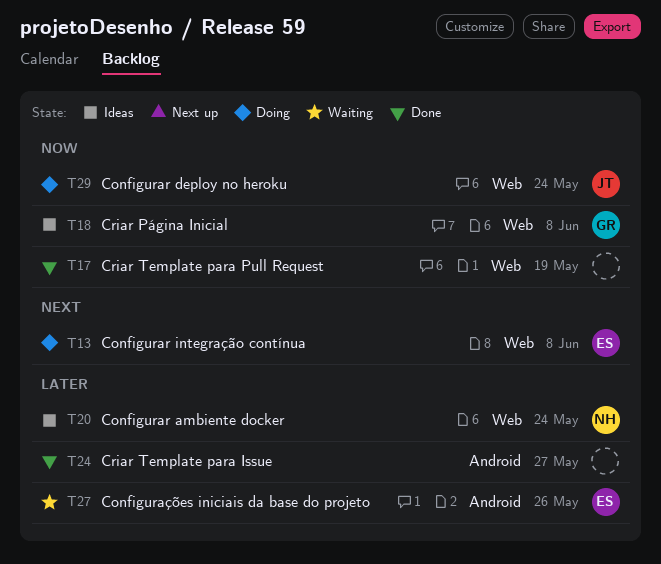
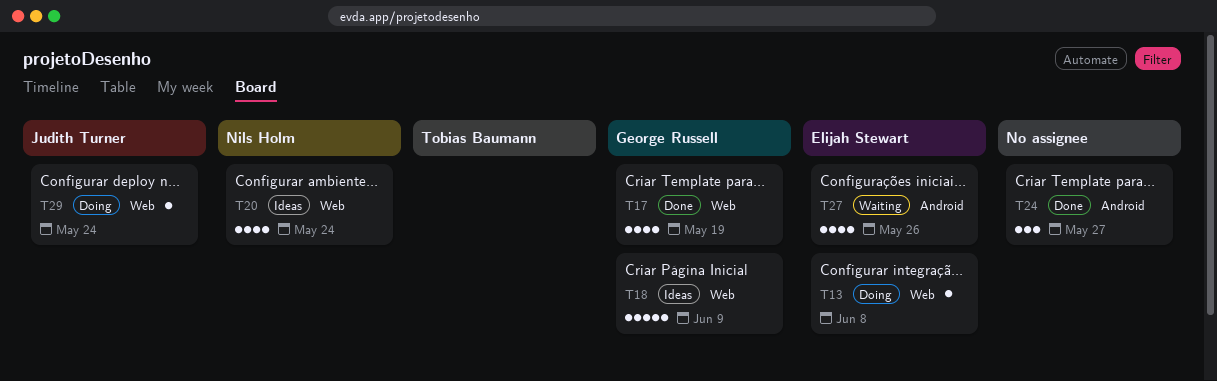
T17, owner: none -> George Russell
T18, due: Jun 8 -> Jun 9

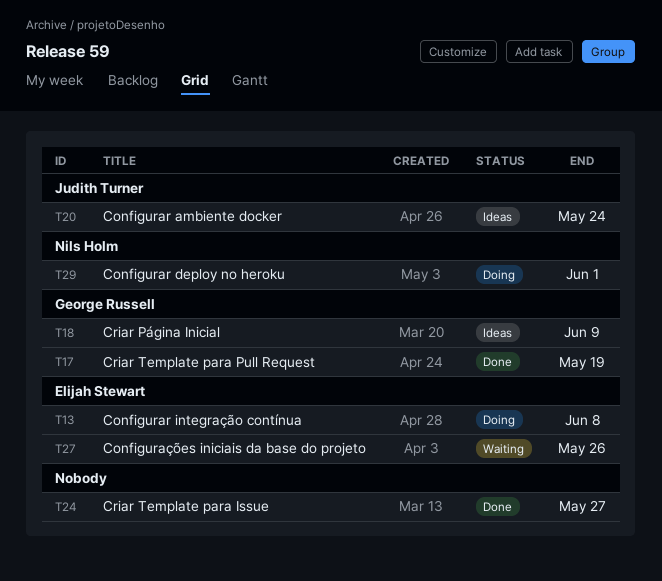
T20, owner: Nils Holm -> Judith Turner
T29, owner: Judith Turner -> Nils Holm
T29, due: May 24 -> Jun 1

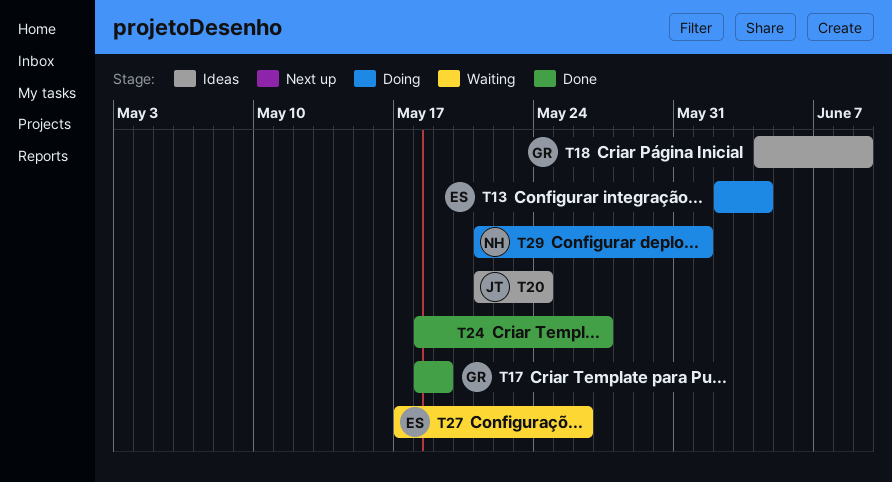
T13, due: Jun 8 -> Jun 4

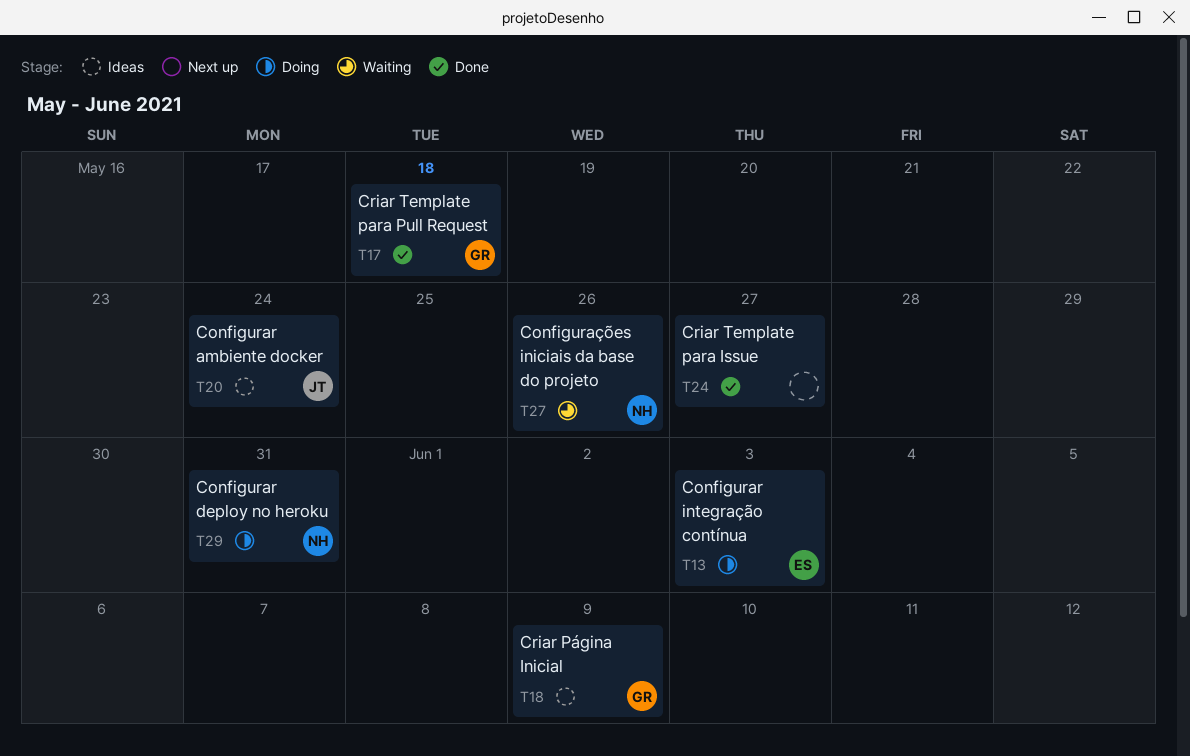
T13, due: Jun 4 -> Jun 3
T17, due: May 19 -> May 18
T27, owner: ES -> NH
T29, due: Jun 1 -> May 31

